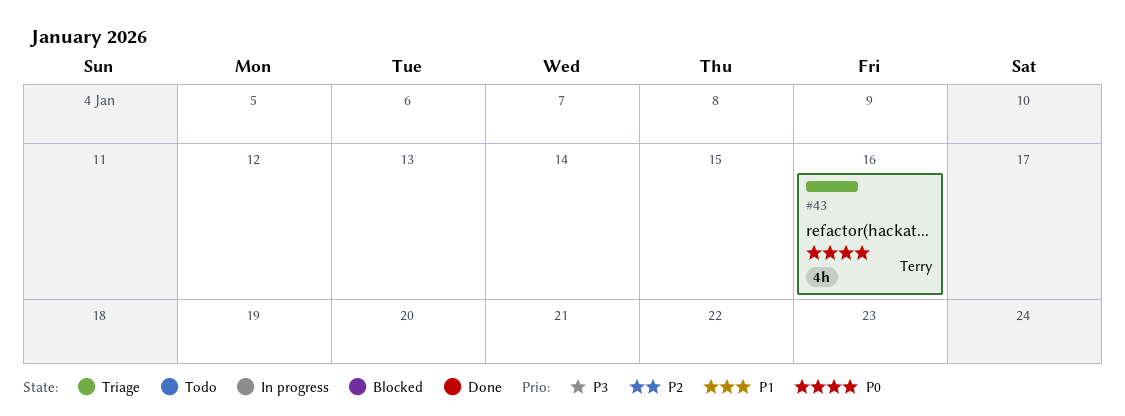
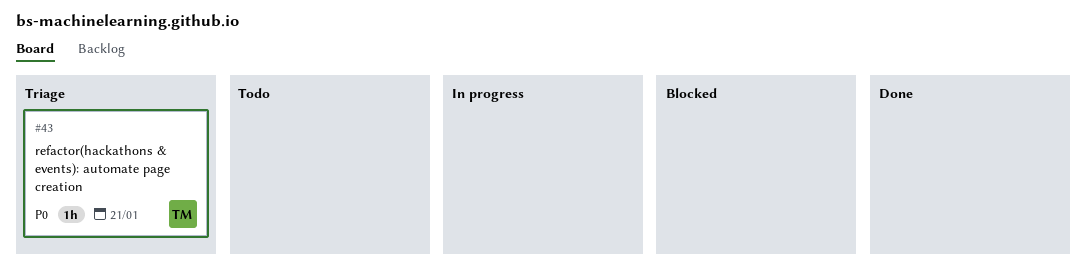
#43, estimate: 4h -> 1h
#43, due: Jan 16 -> Jan 21

